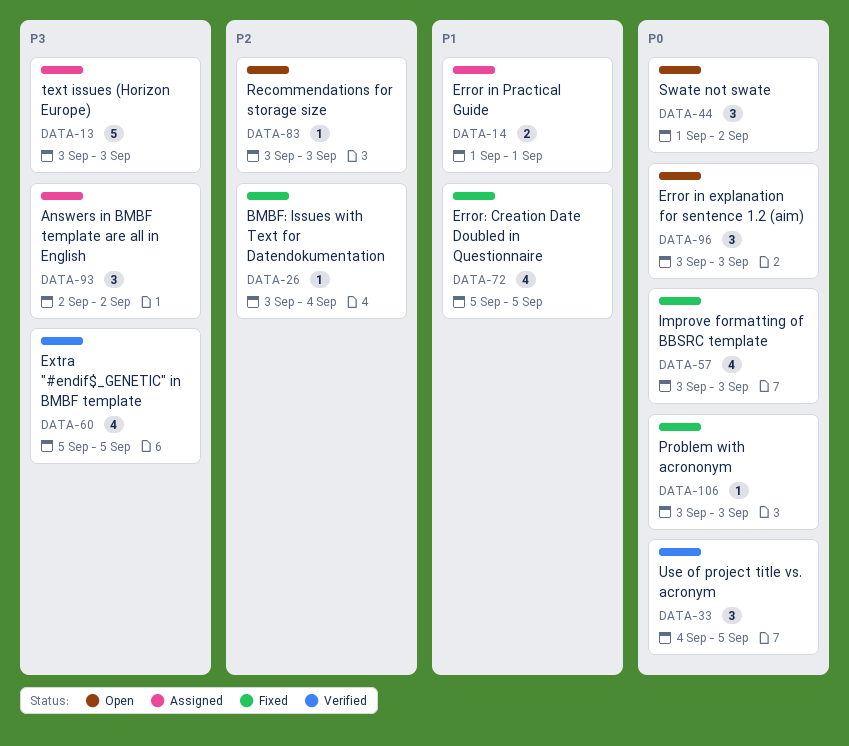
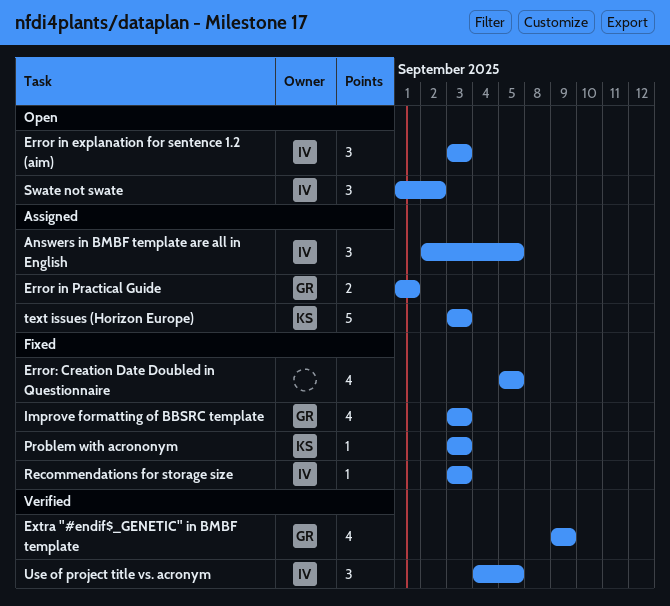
Answers in BMBF template are all in English, due: Sep 2 -> Sep 5
BMBF: Issues with Text for Datendokumentation: present -> none
Extra "#endif$_GENETIC" in BMBF template, start: Sep 5 -> Sep 9
Extra "#endif$_GENETIC" in BMBF template, due: Sep 5 -> Sep 9
Recommendations for storage size, status: Open -> Fixed

